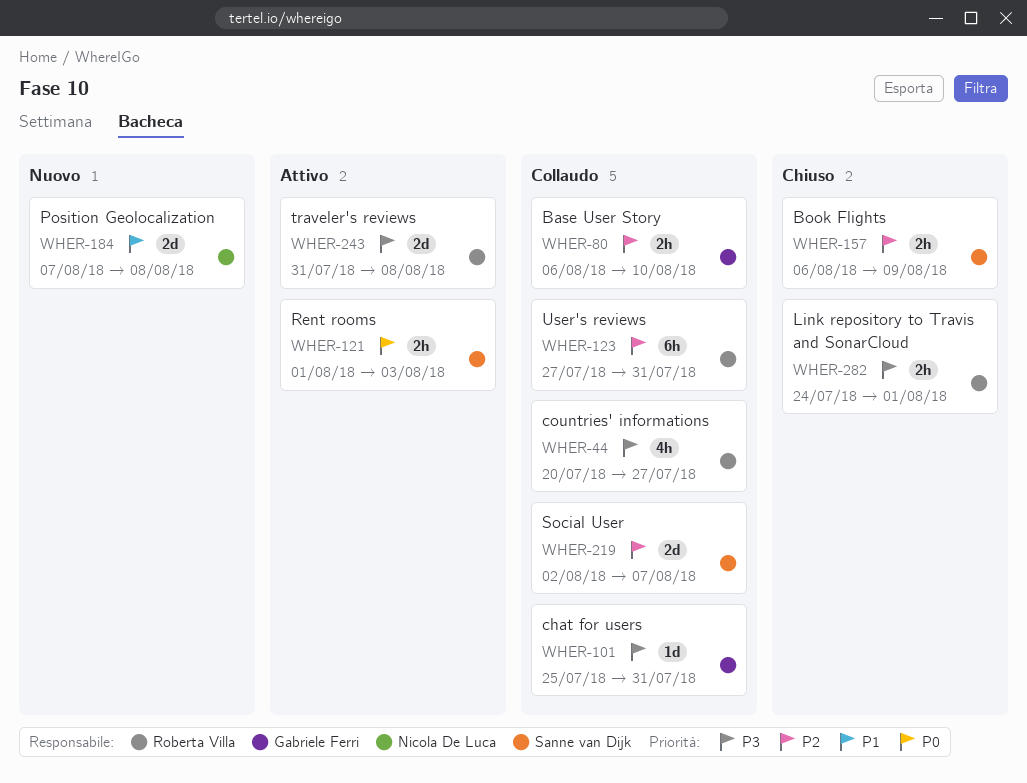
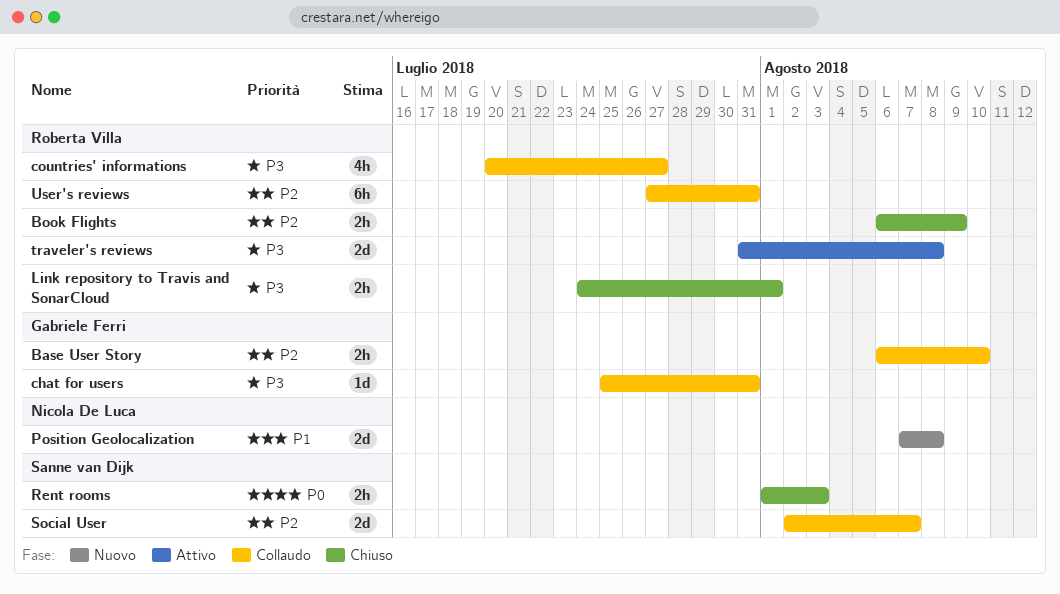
Book Flights, owner: Sanne van Dijk -> Roberta Villa
Rent rooms, status: Attivo -> Chiuso

